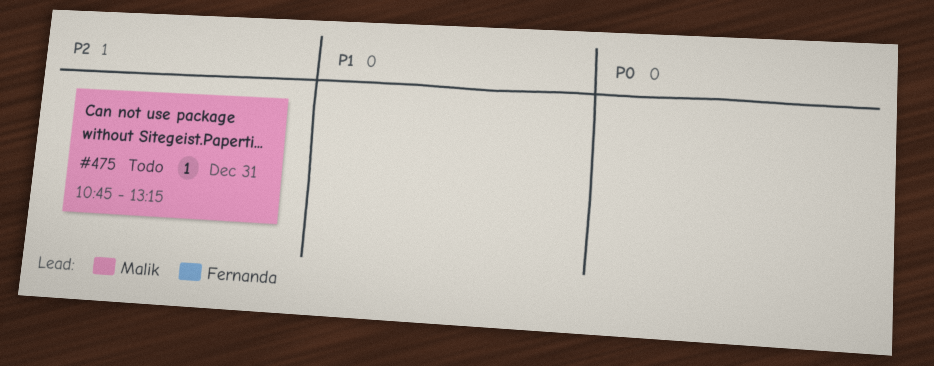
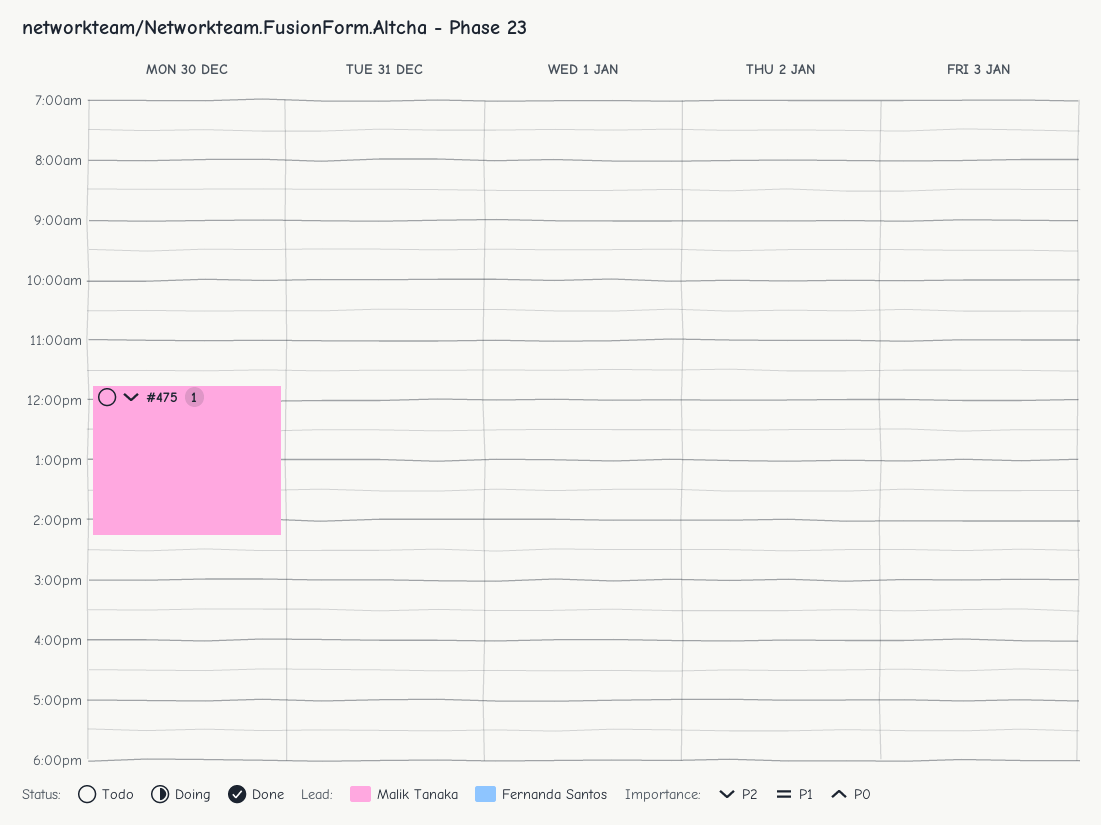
#475, day: Dec 31 -> Dec 30
#475, begins: 10:45 -> 11:45
#475, ends: 13:15 -> 14:15

